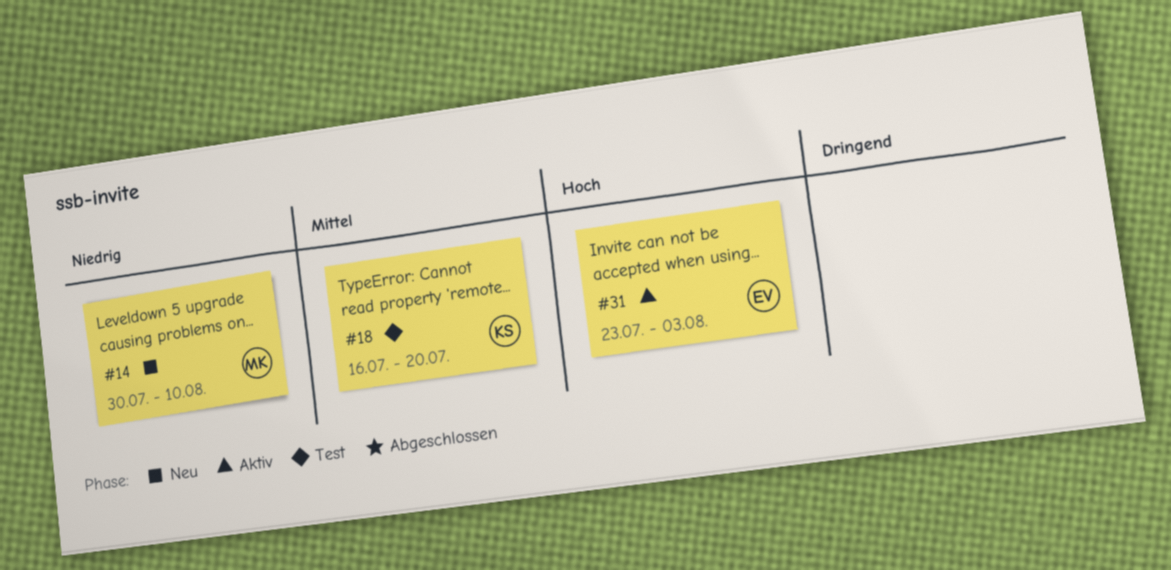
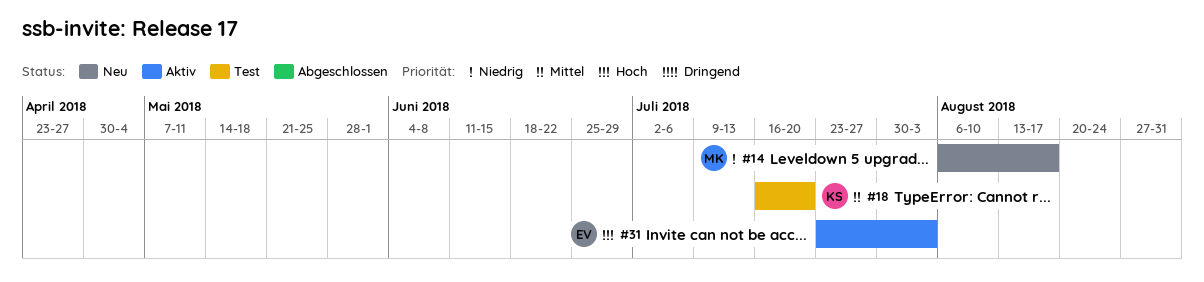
#14, start: Jul 30 -> Aug 6
#14, due: Aug 10 -> Aug 17

